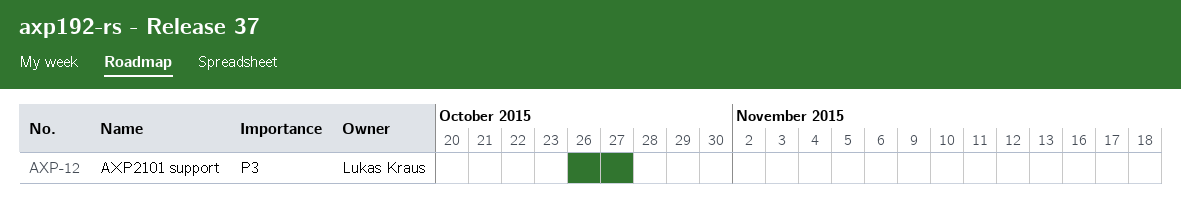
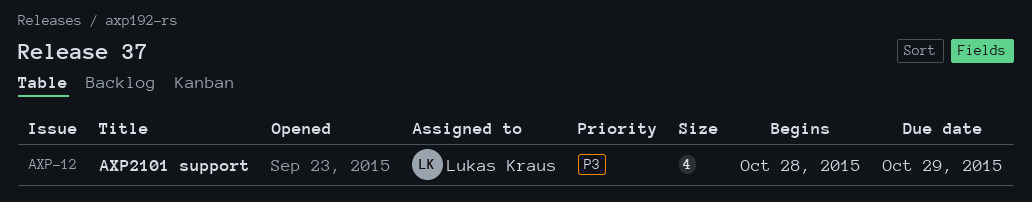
AXP-12, start: Oct 26 -> Oct 28
AXP-12, due: Oct 27 -> Oct 29

